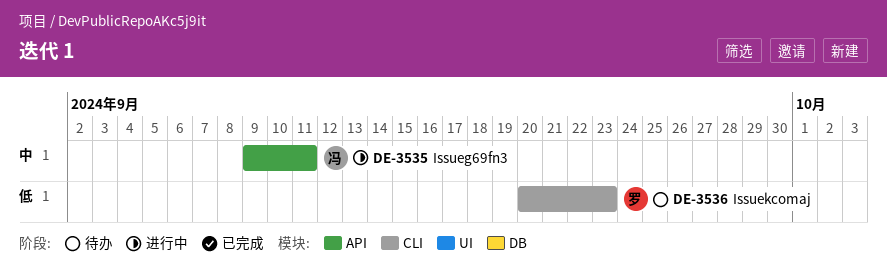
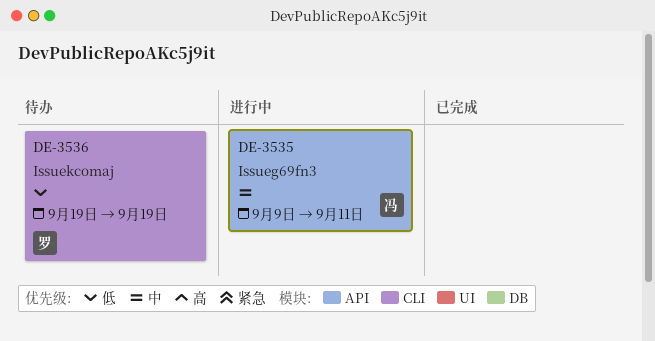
DE-3536, start: Sep 20 -> Sep 19
DE-3536, due: Sep 23 -> Sep 19

